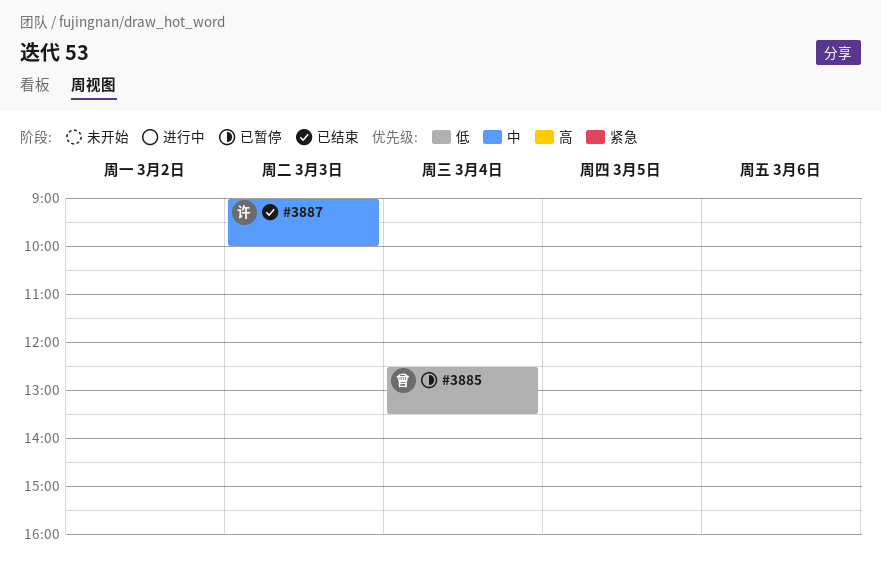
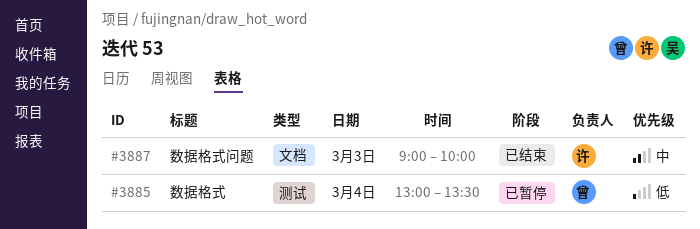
#3885, begins: 12:30 -> 13:00

